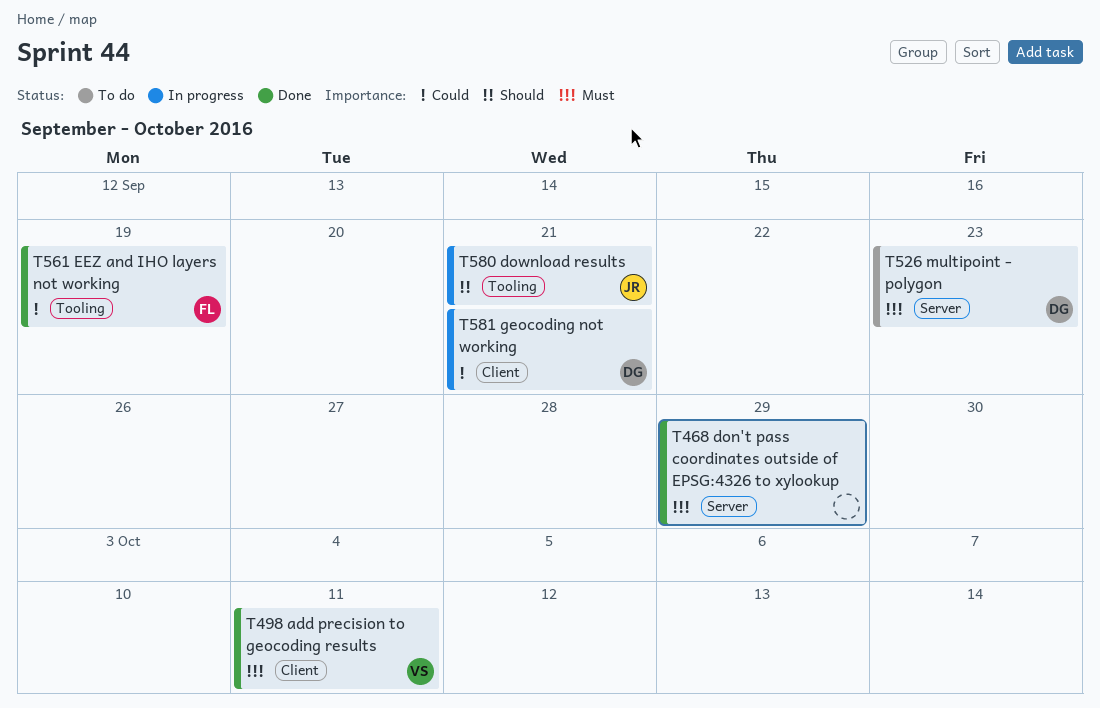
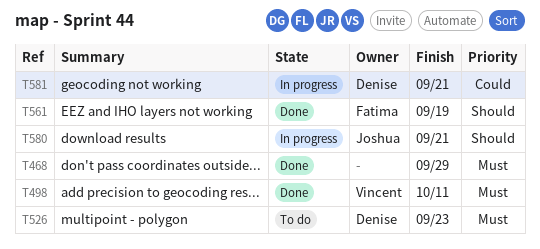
T561, priority: Could -> Should

